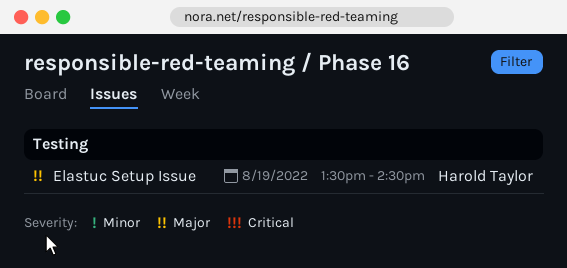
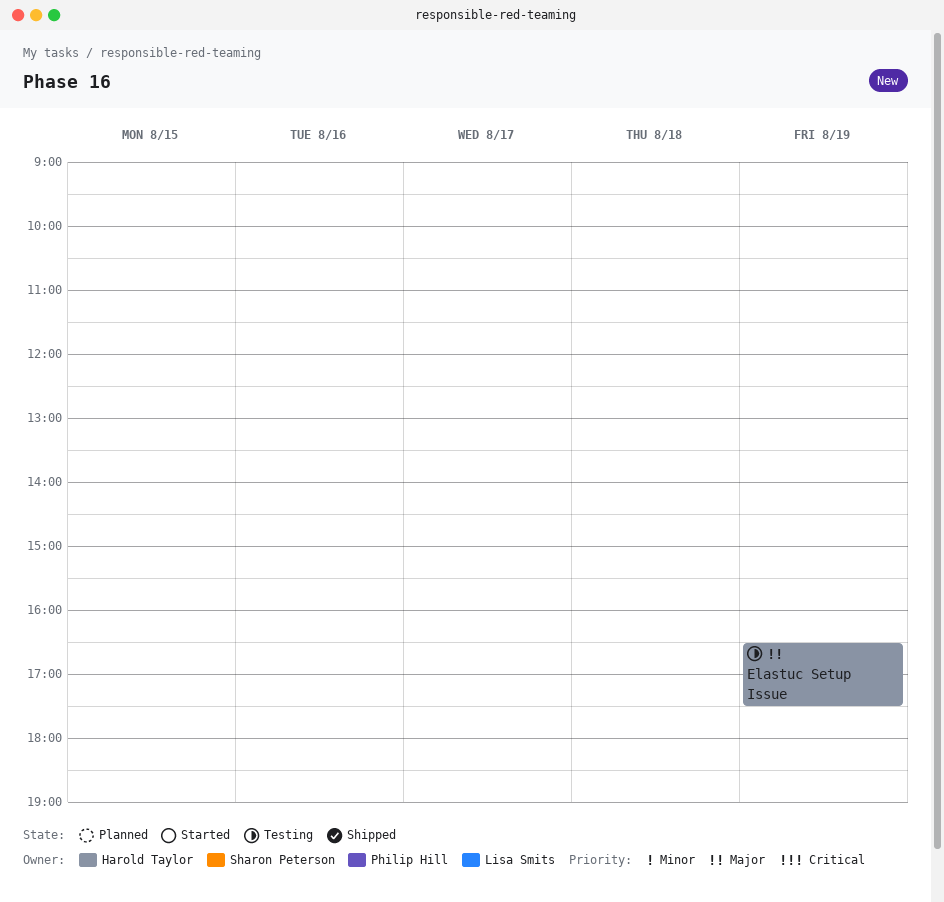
Elastuc Setup Issue, begins: 13:30 -> 16:30
Elastuc Setup Issue, ends: 14:30 -> 17:30

